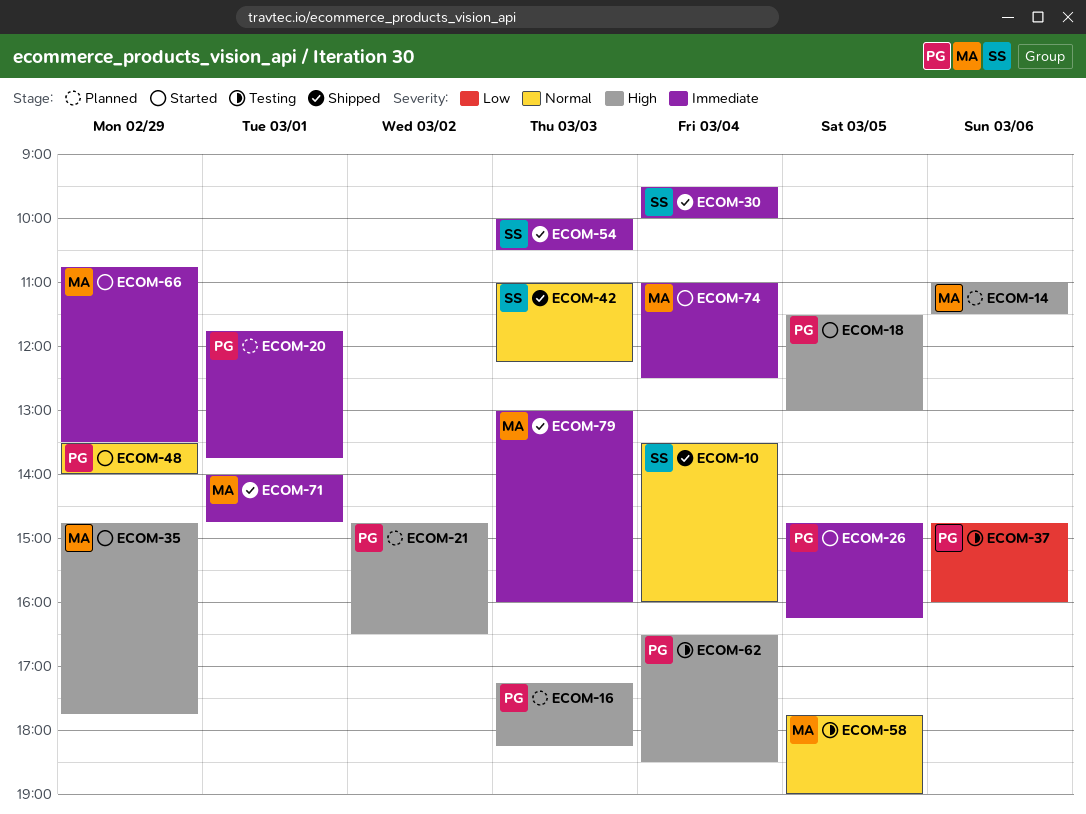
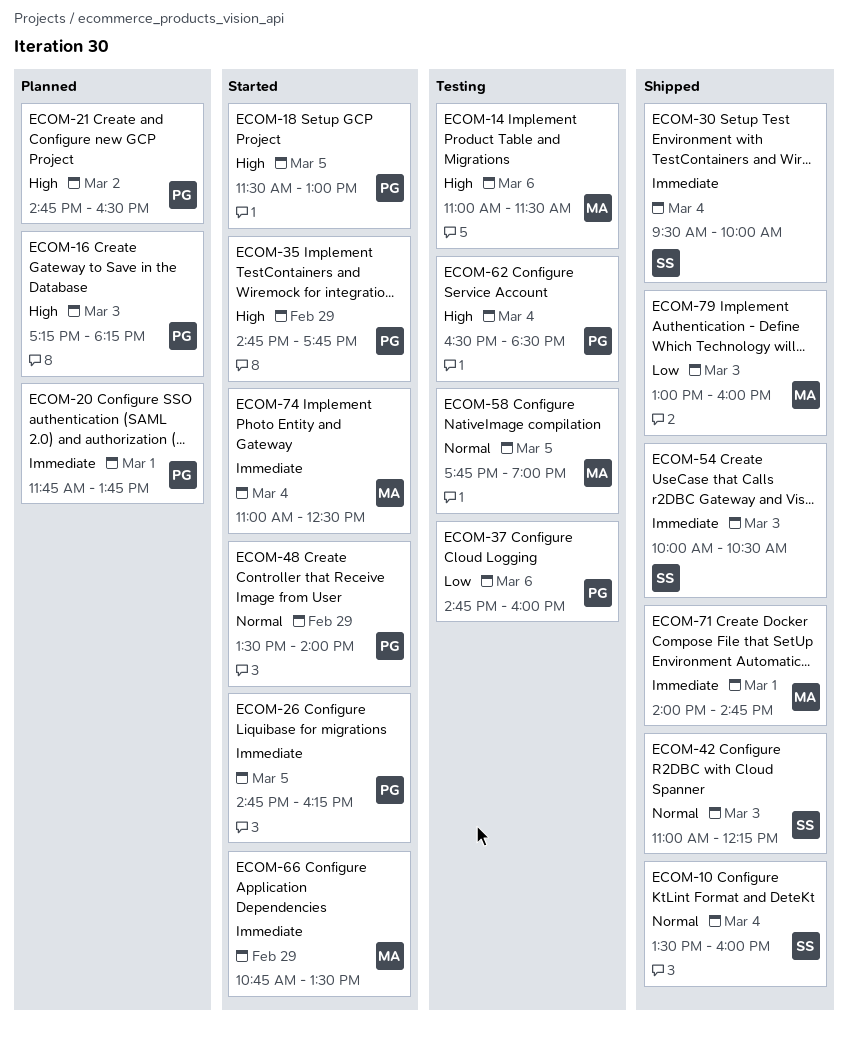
ECOM-14, status: Planned -> Testing
ECOM-35, owner: MA -> PG
ECOM-79, priority: Immediate -> Low

